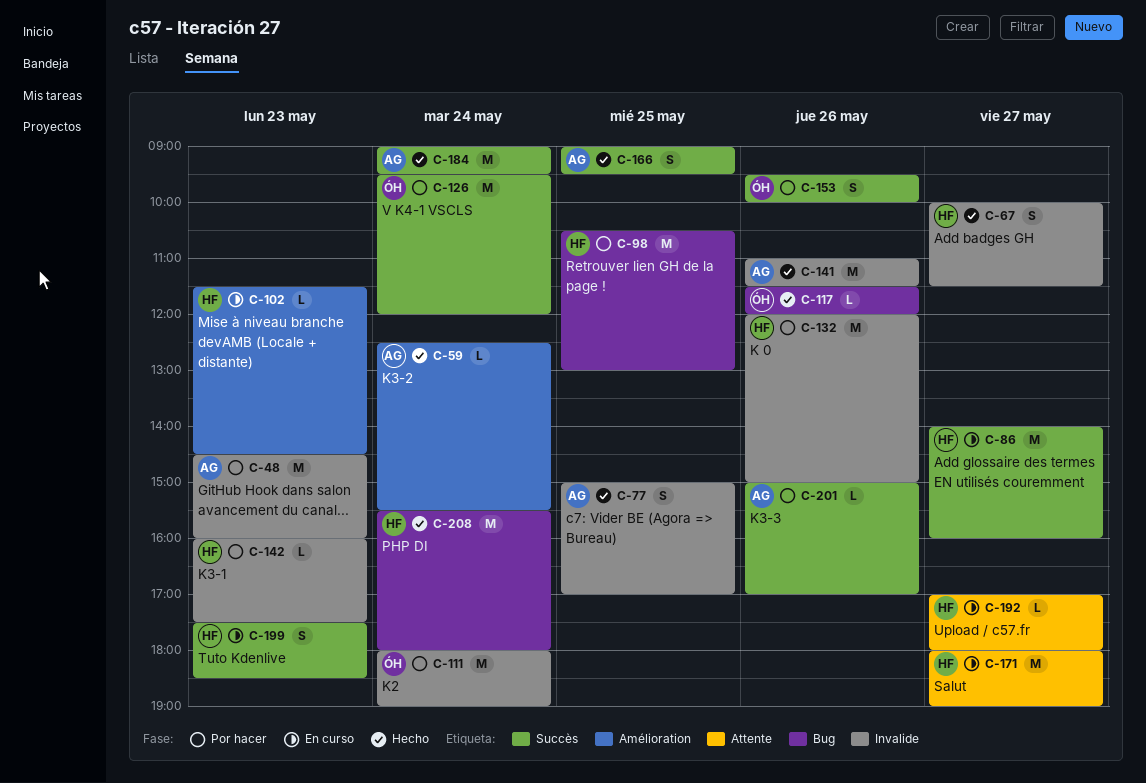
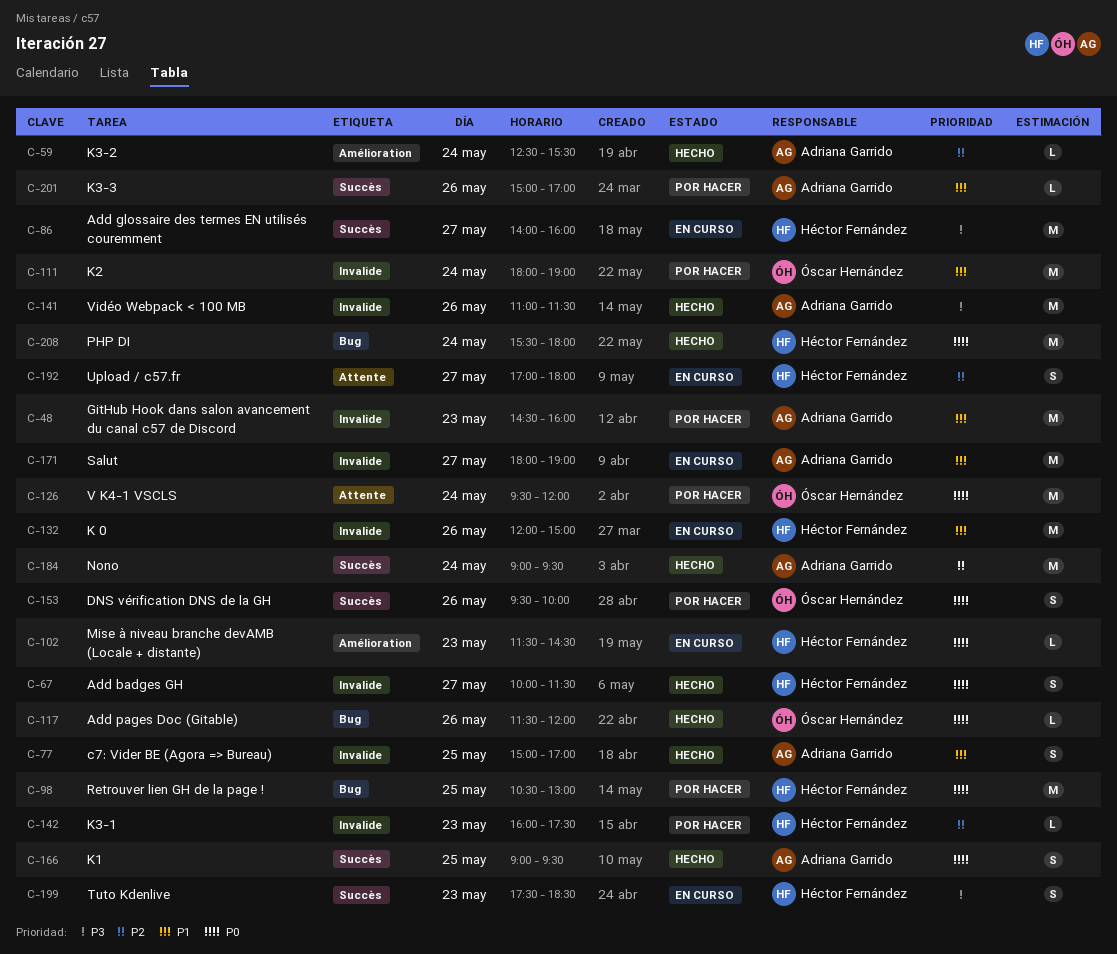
C-126, label: Succès -> Attente
C-132, status: Por hacer -> En curso
C-171, owner: Héctor Fernández -> Adriana Garrido
C-171, label: Attente -> Invalide
C-192, estimate: L -> S

